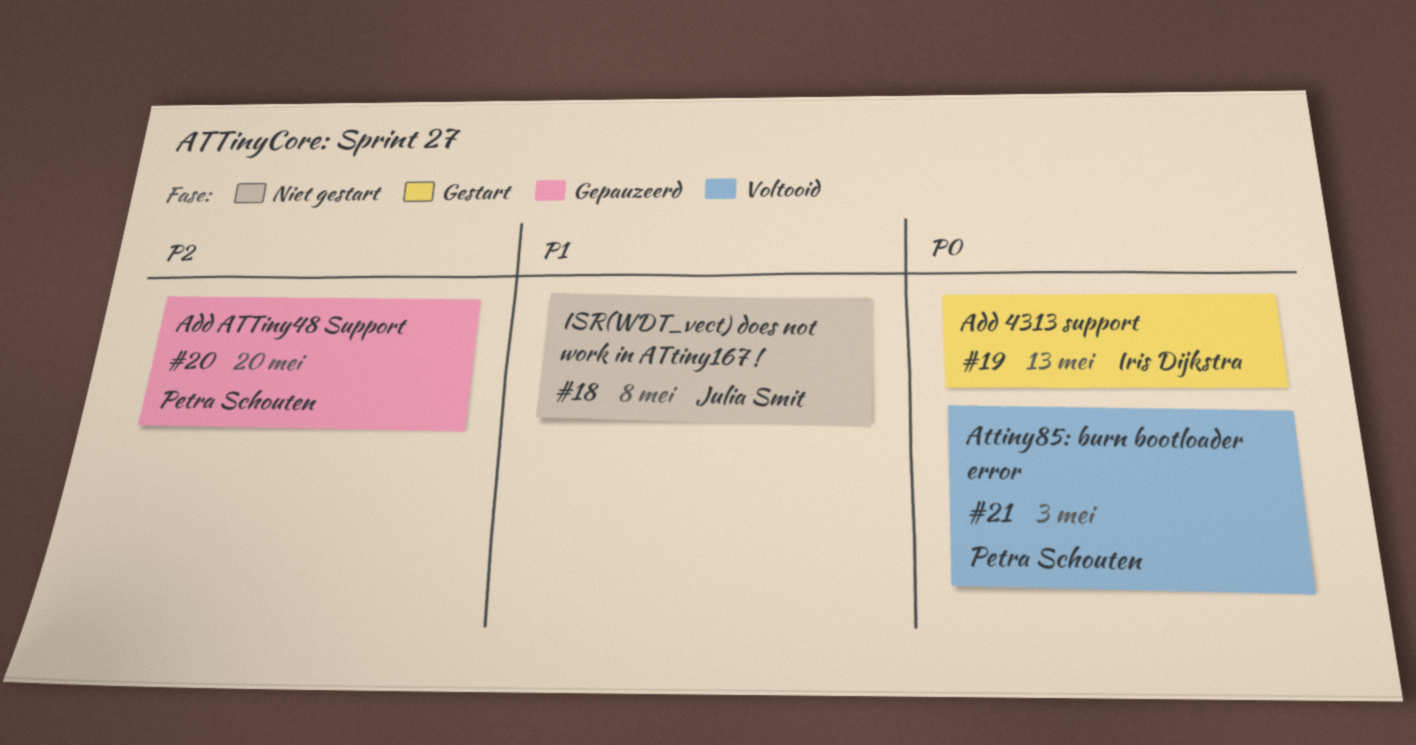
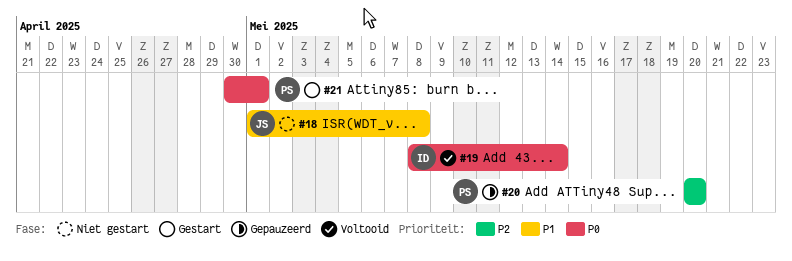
#19, status: Gestart -> Voltooid
#19, due: May 13 -> May 14
#21, status: Voltooid -> Gestart
#21, due: May 3 -> May 1

